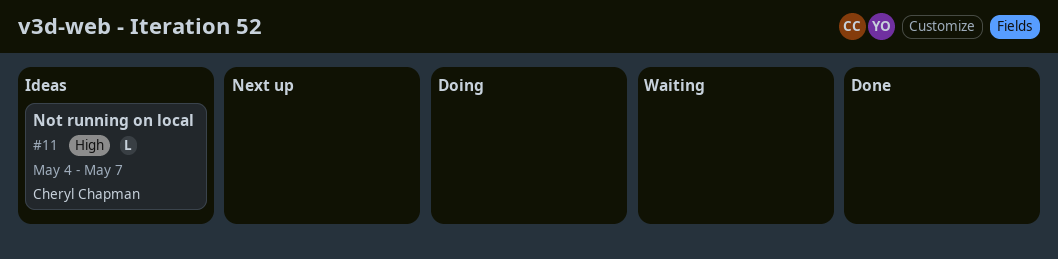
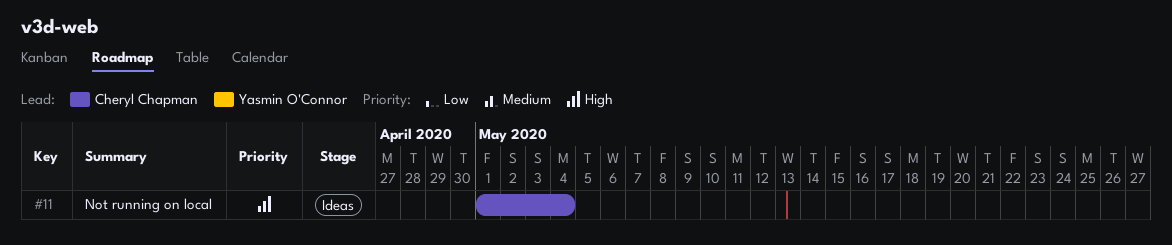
#11, start: May 4 -> May 1
#11, due: May 7 -> May 4

